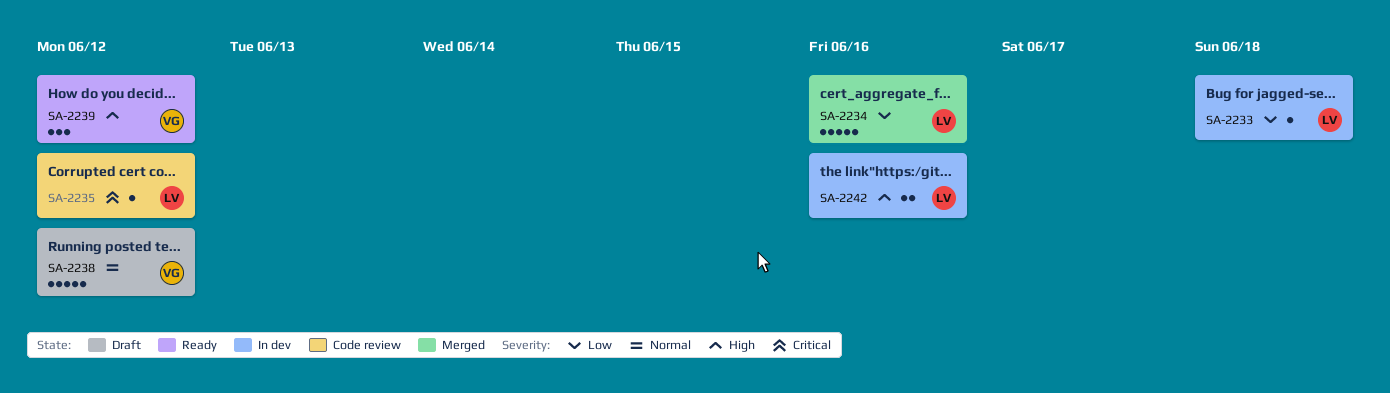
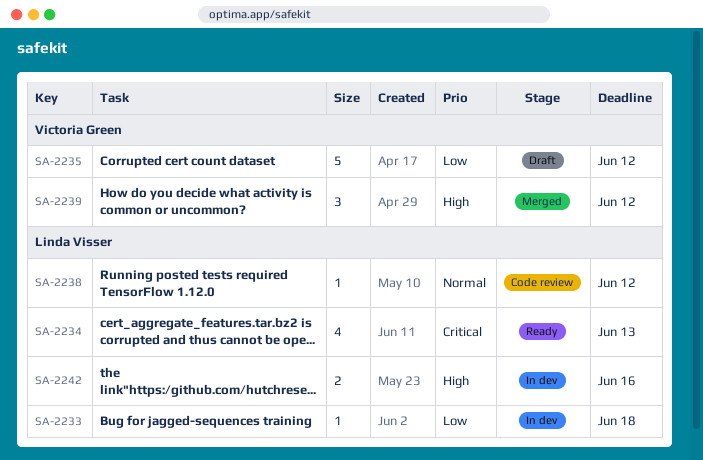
SA-2234, status: Merged -> Ready
SA-2234, priority: Low -> Critical
SA-2234, estimate: 5 -> 4
SA-2234, due: Jun 16 -> Jun 13
SA-2235, status: Code review -> Draft
SA-2235, owner: Linda Visser -> Victoria Green
SA-2235, priority: Critical -> Low
SA-2235, estimate: 1 -> 5
SA-2238, status: Draft -> Code review
SA-2238, owner: Victoria Green -> Linda Visser
SA-2238, estimate: 5 -> 1
SA-2239, status: Ready -> Merged

